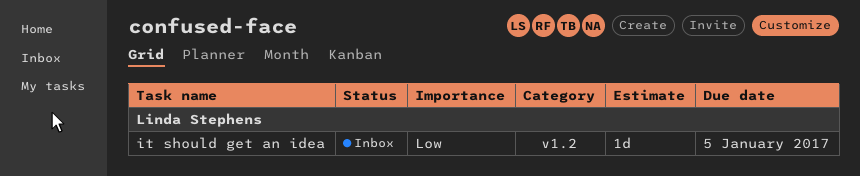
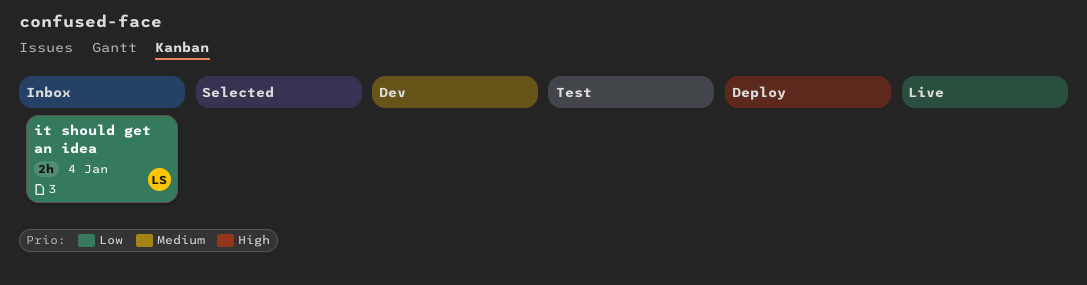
it should get an idea, estimate: 1d -> 2h
it should get an idea, due: Jan 5 -> Jan 4

